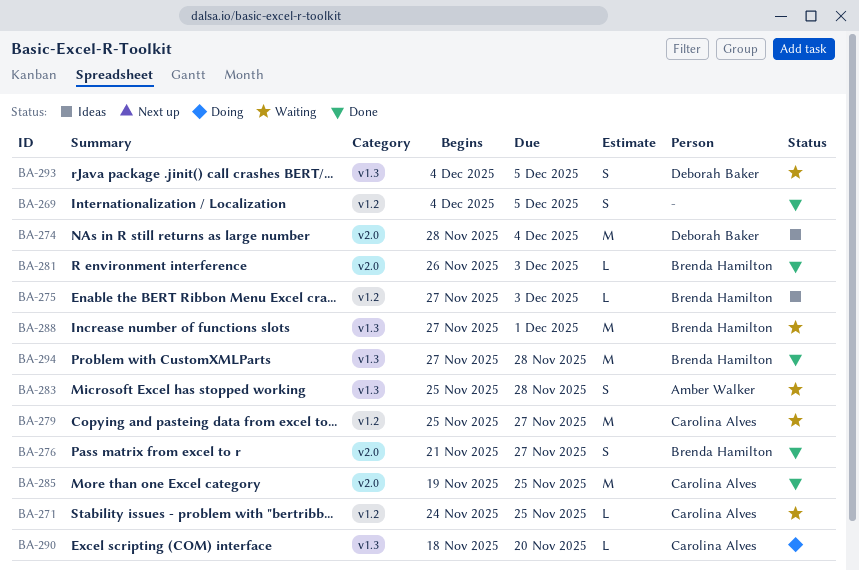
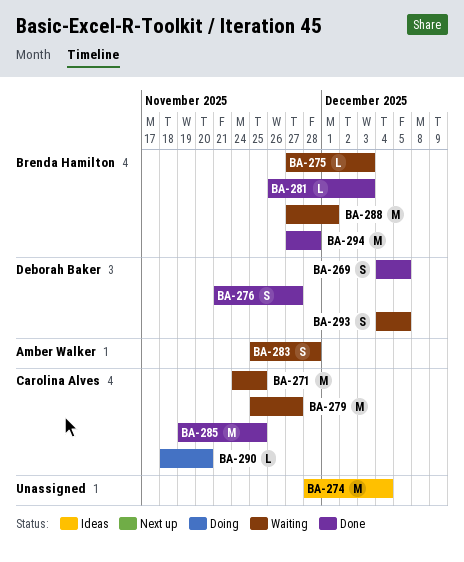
BA-269, owner: none -> Deborah Baker
BA-271, estimate: L -> M
BA-274, owner: Deborah Baker -> none
BA-275, status: Ideas -> Waiting
BA-276, owner: Brenda Hamilton -> Deborah Baker

